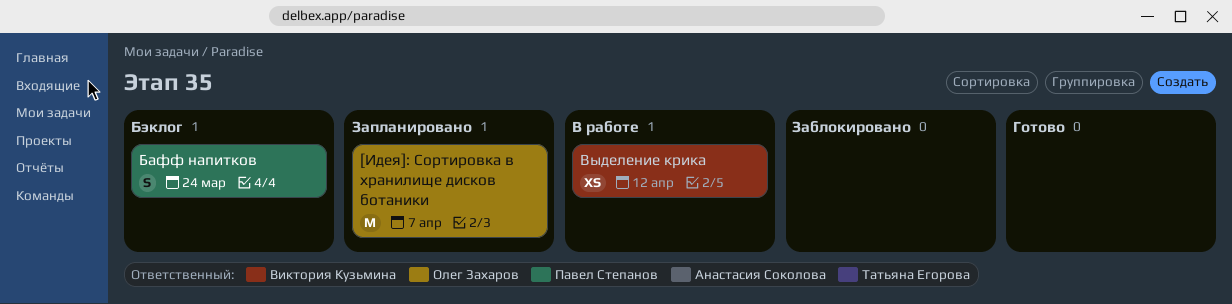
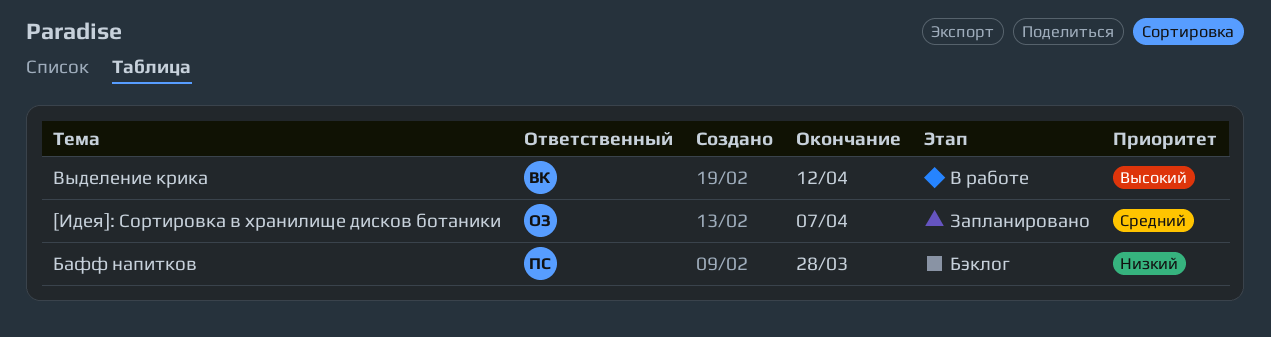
Бафф напитков, due: Mar 24 -> Mar 28

